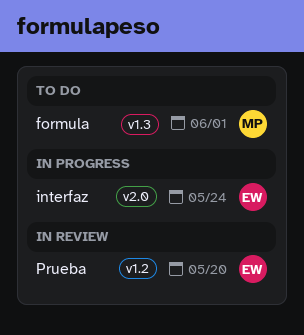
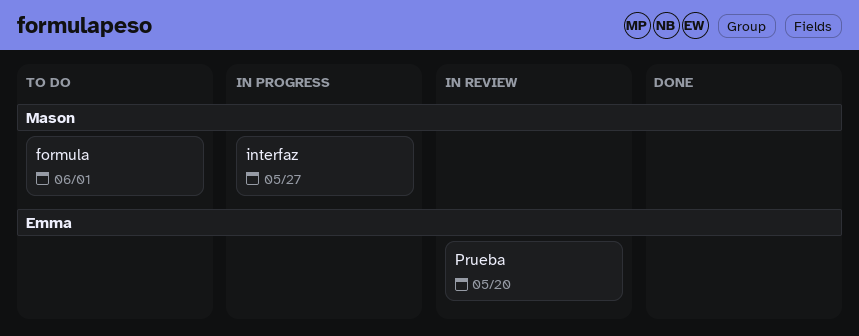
interfaz, owner: Emma -> Mason
interfaz, due: May 24 -> May 27

